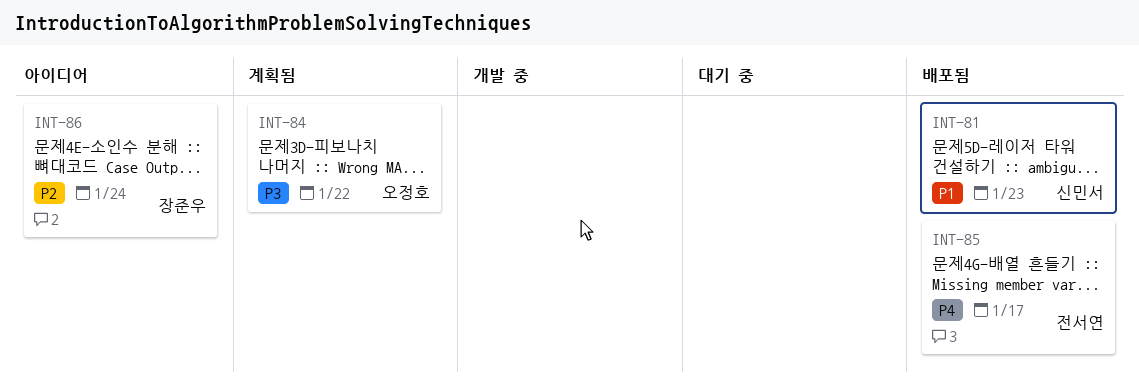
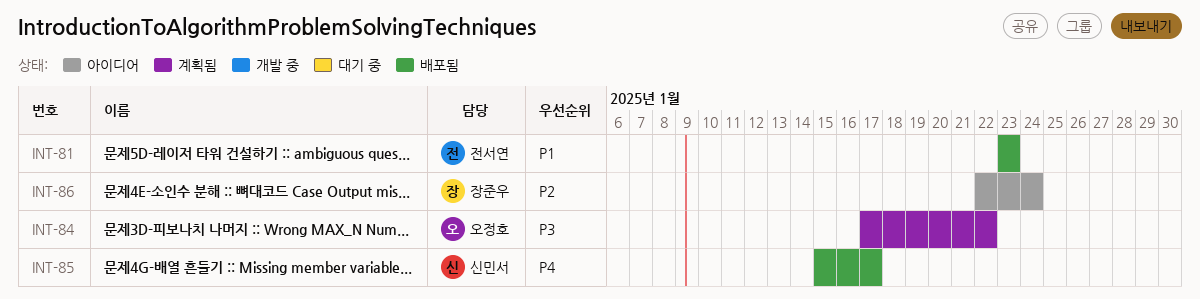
INT-81, owner: 신민서 -> 전서연
INT-85, owner: 전서연 -> 신민서

